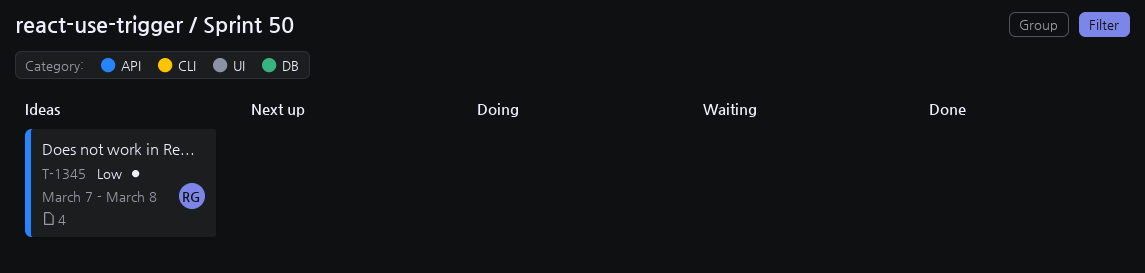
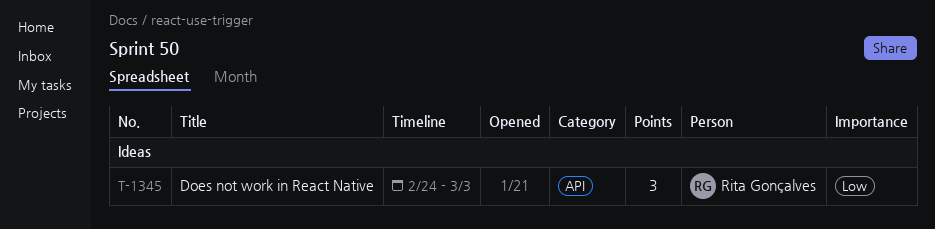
T-1345, estimate: 1 -> 3
T-1345, start: Mar 7 -> Feb 24
T-1345, due: Mar 8 -> Mar 3

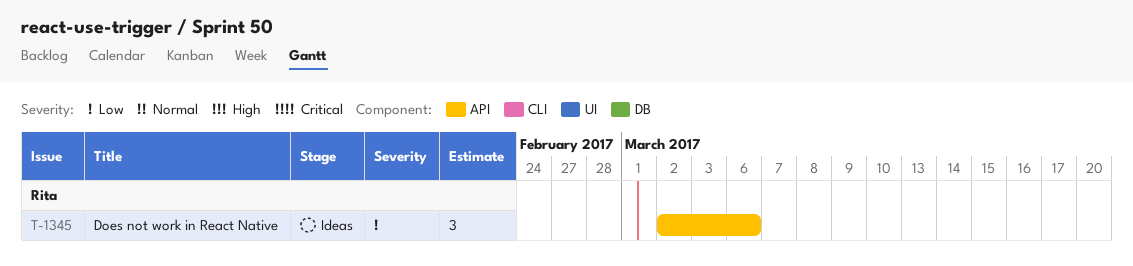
T-1345, start: Feb 24 -> Mar 2
T-1345, due: Mar 3 -> Mar 6

